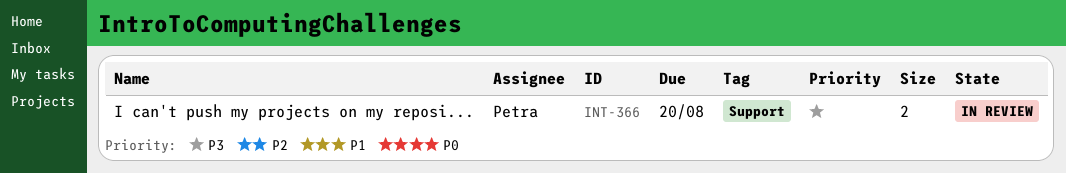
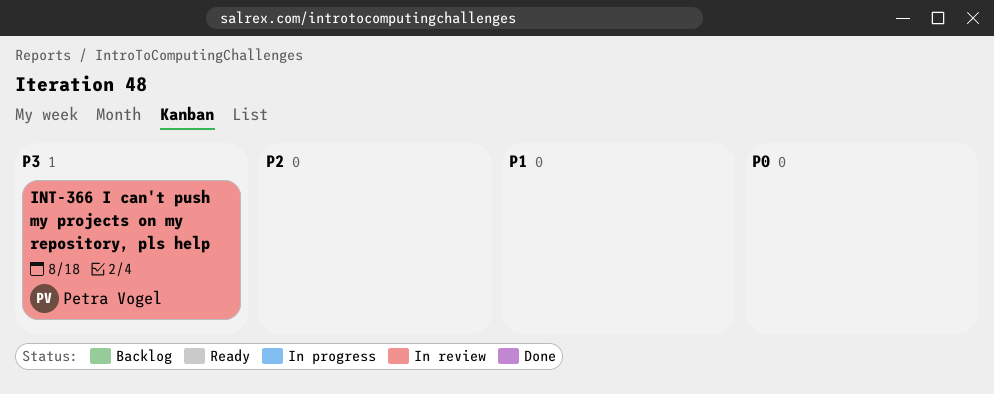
INT-366, due: Aug 20 -> Aug 18

